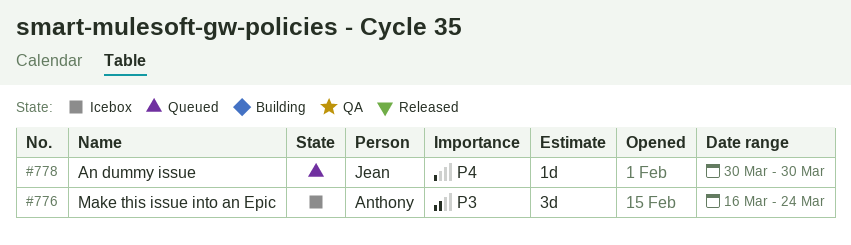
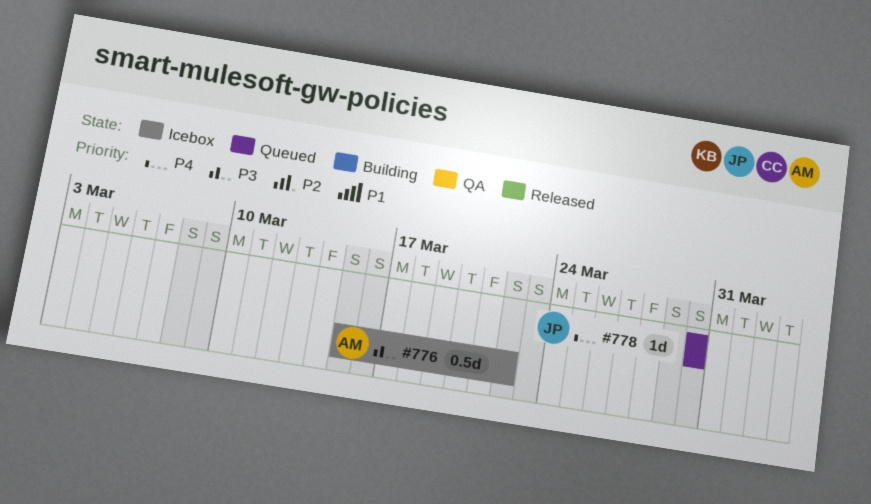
#776, estimate: 3d -> 0.5d
#776, start: Mar 16 -> Mar 15
#776, due: Mar 24 -> Mar 22

